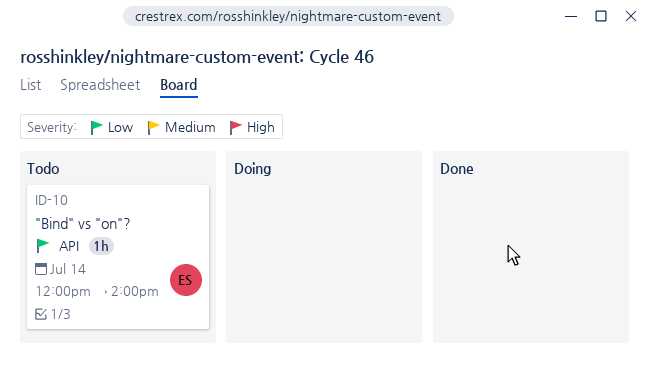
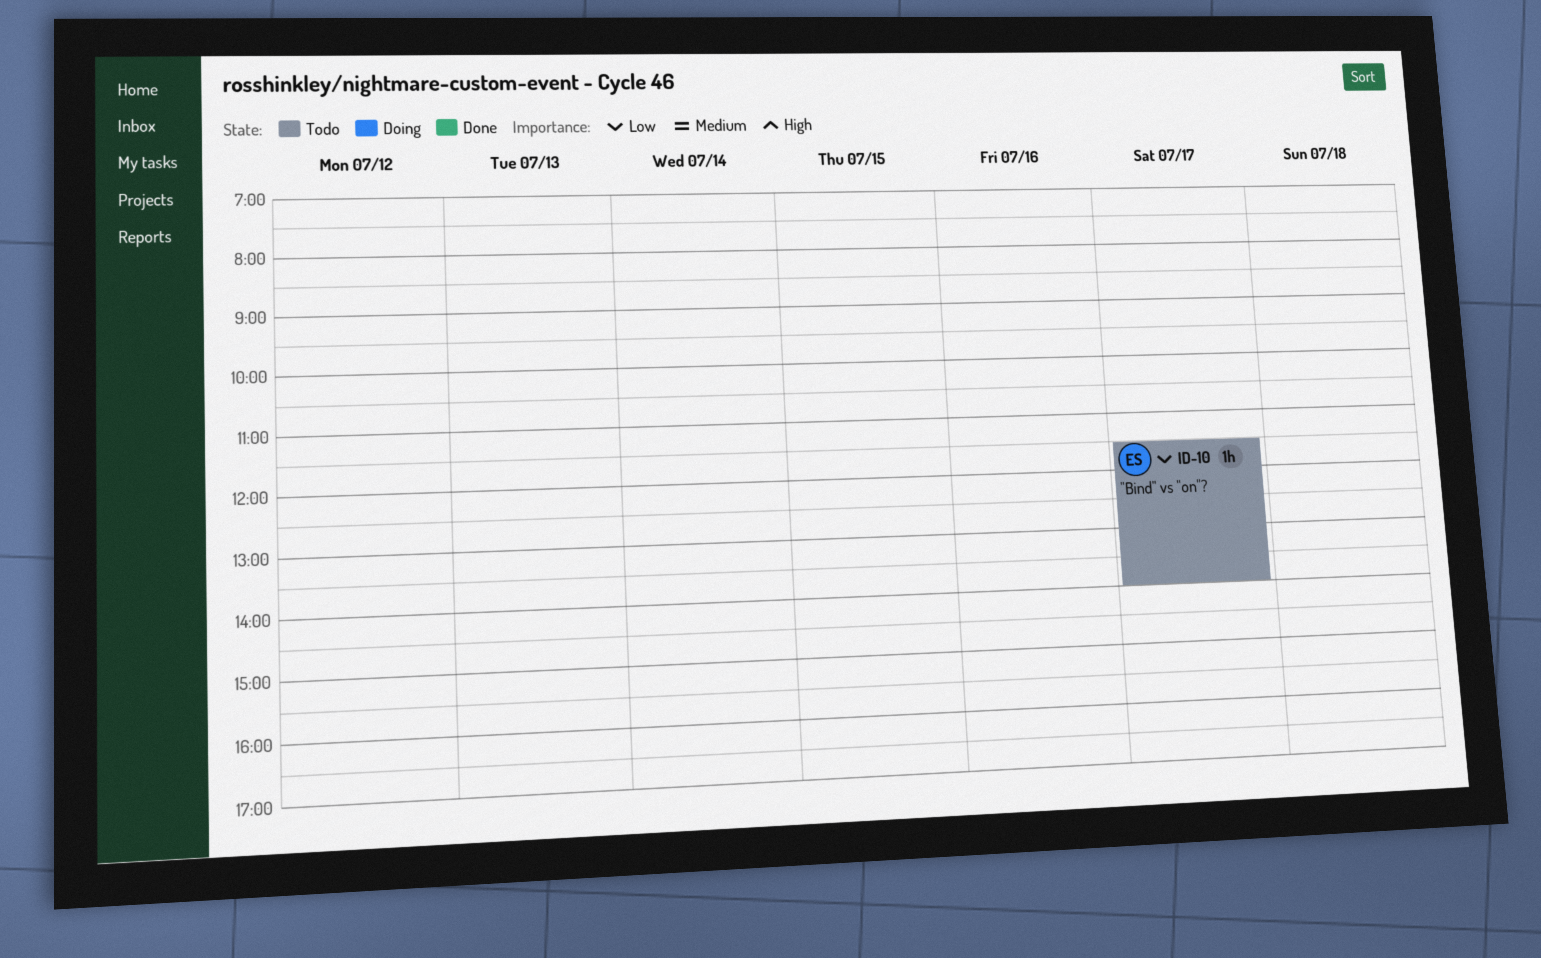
ID-10, day: Jul 14 -> Jul 17
ID-10, begins: 12:00 -> 11:30

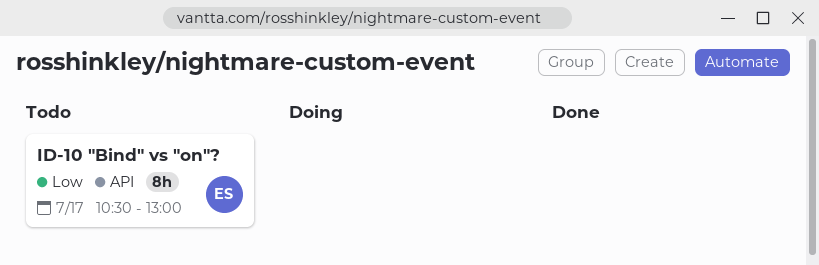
ID-10, estimate: 1h -> 8h
ID-10, begins: 11:30 -> 10:30
ID-10, ends: 14:00 -> 13:00

